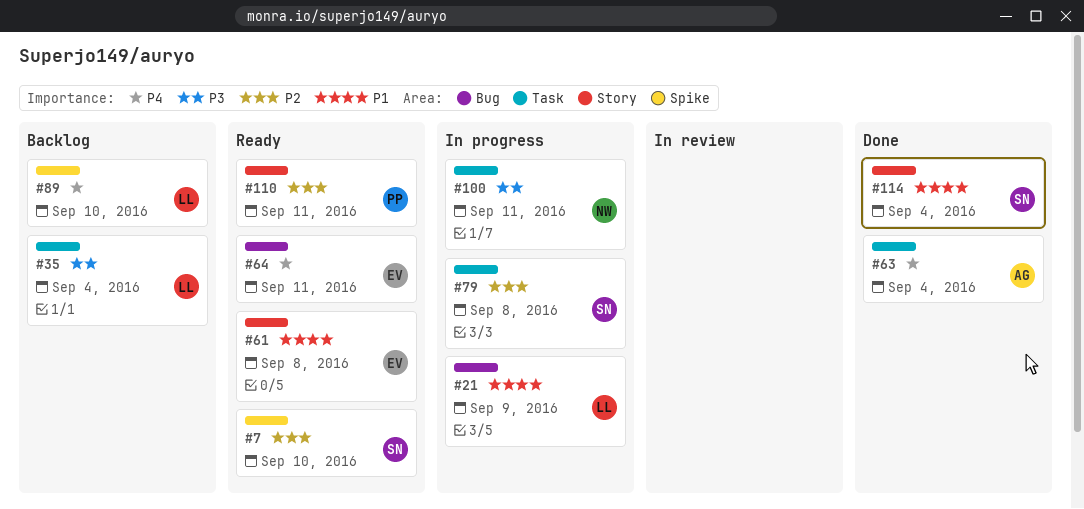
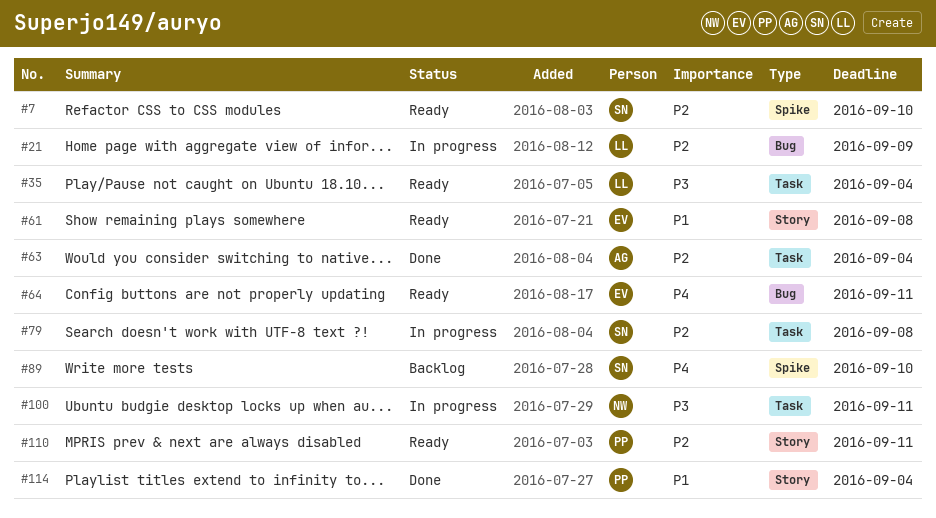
#21, priority: P1 -> P2
#35, status: Backlog -> Ready
#63, priority: P4 -> P2
#89, owner: LL -> SN
#114, owner: SN -> PP

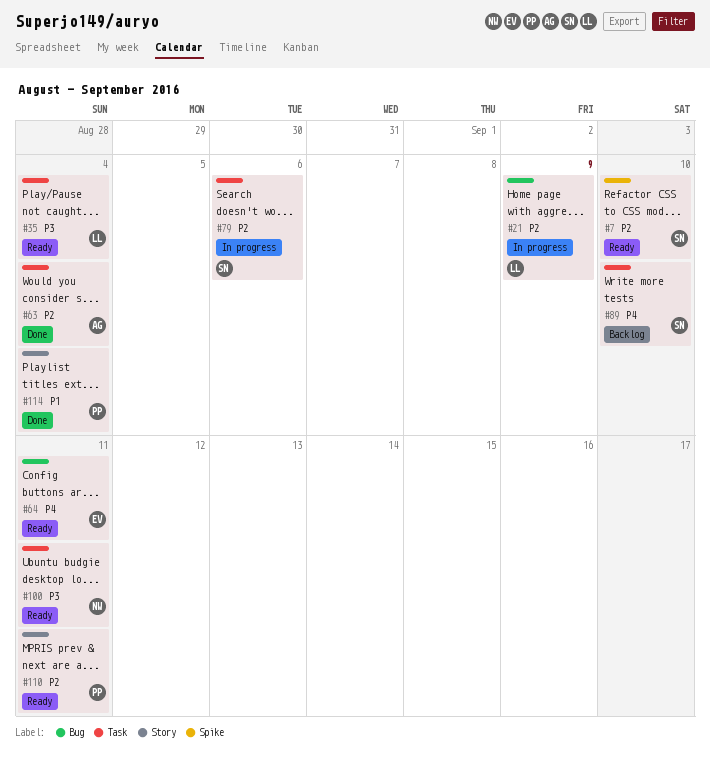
#61: present -> none
#79, due: Sep 8 -> Sep 6
#89, label: Spike -> Task
#100, status: In progress -> Ready

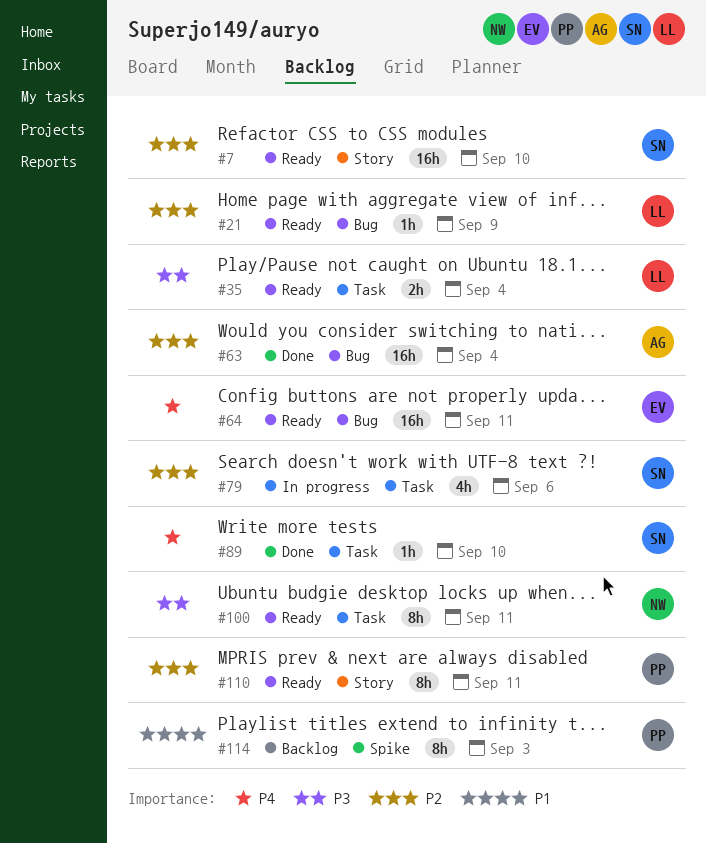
#7, label: Spike -> Story
#21, status: In progress -> Ready
#63, label: Task -> Bug
#89, status: Backlog -> Done
#114, status: Done -> Backlog
#114, label: Story -> Spike
#114, due: Sep 4 -> Sep 3

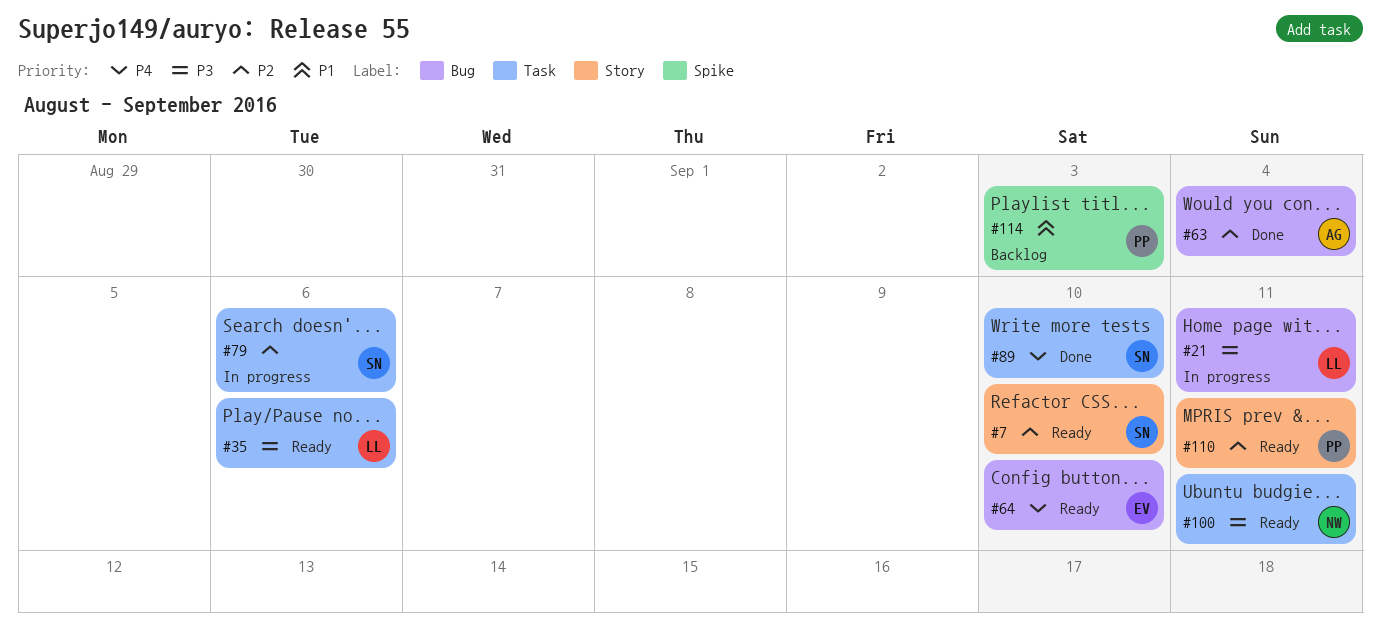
#21, status: Ready -> In progress
#21, priority: P2 -> P3
#21, due: Sep 9 -> Sep 11
#35, due: Sep 4 -> Sep 6
#64, due: Sep 11 -> Sep 10

